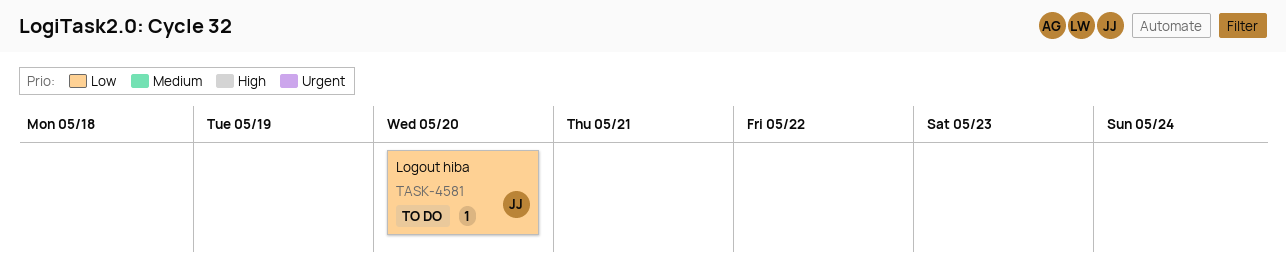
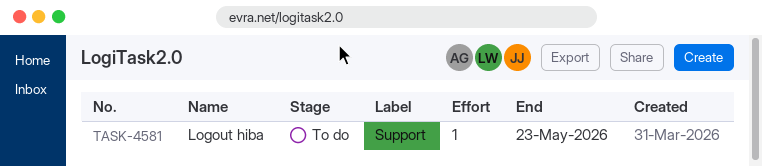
TASK-4581, due: May 20 -> May 23

